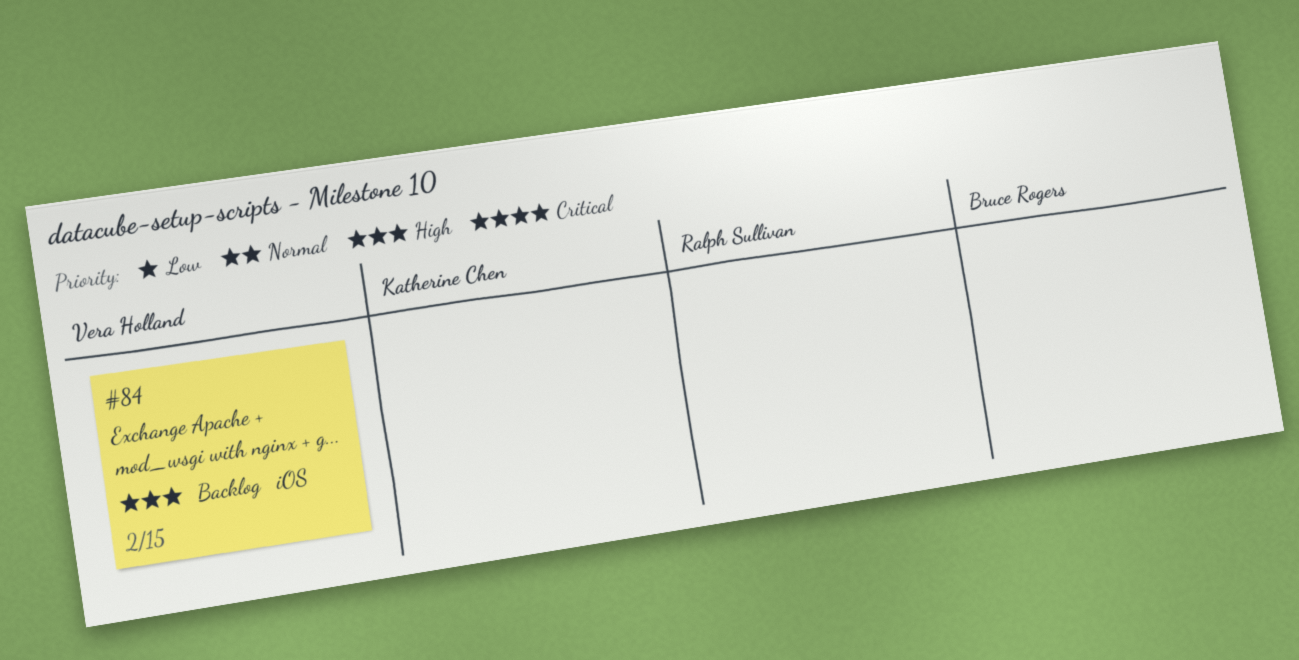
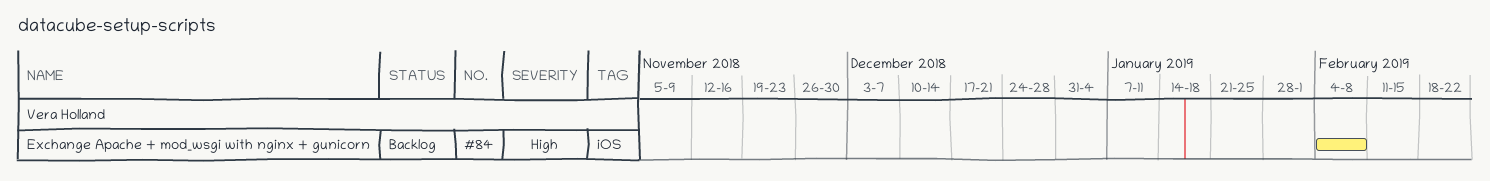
#84, due: Feb 15 -> Feb 8

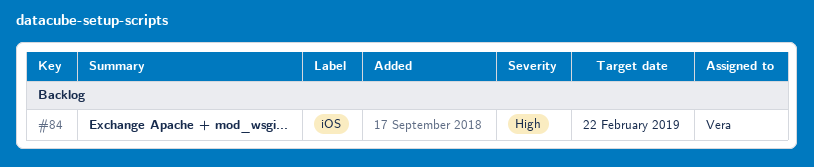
#84, due: Feb 8 -> Feb 22

